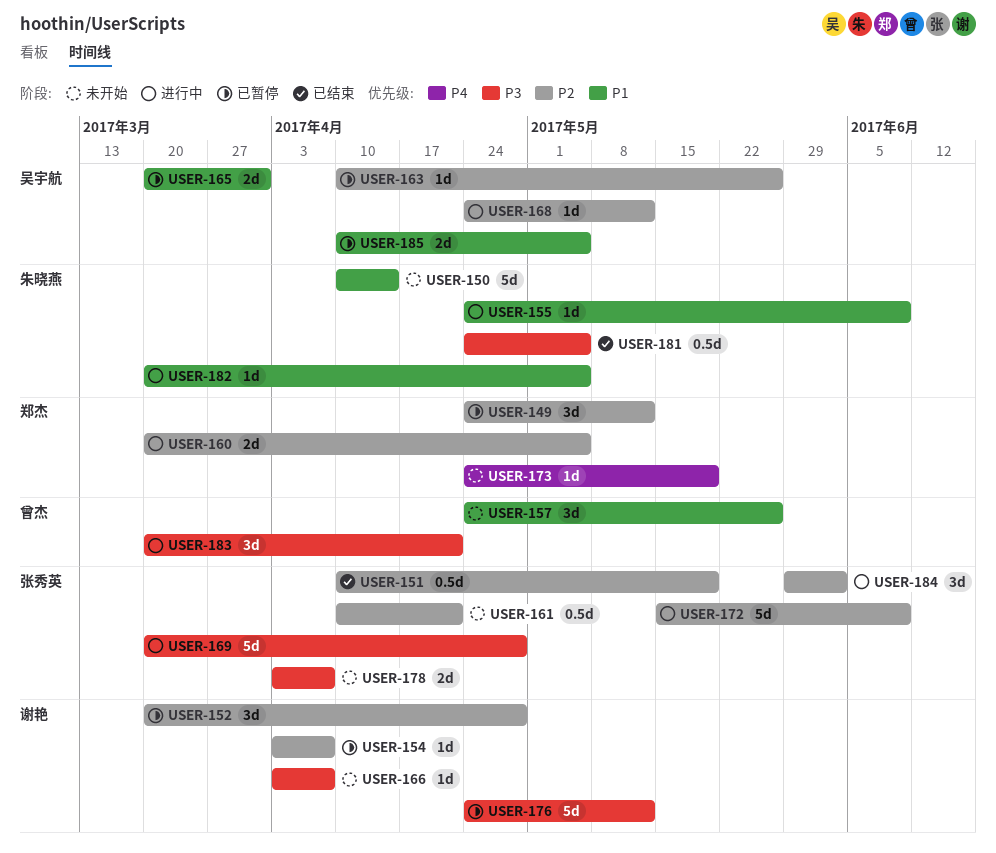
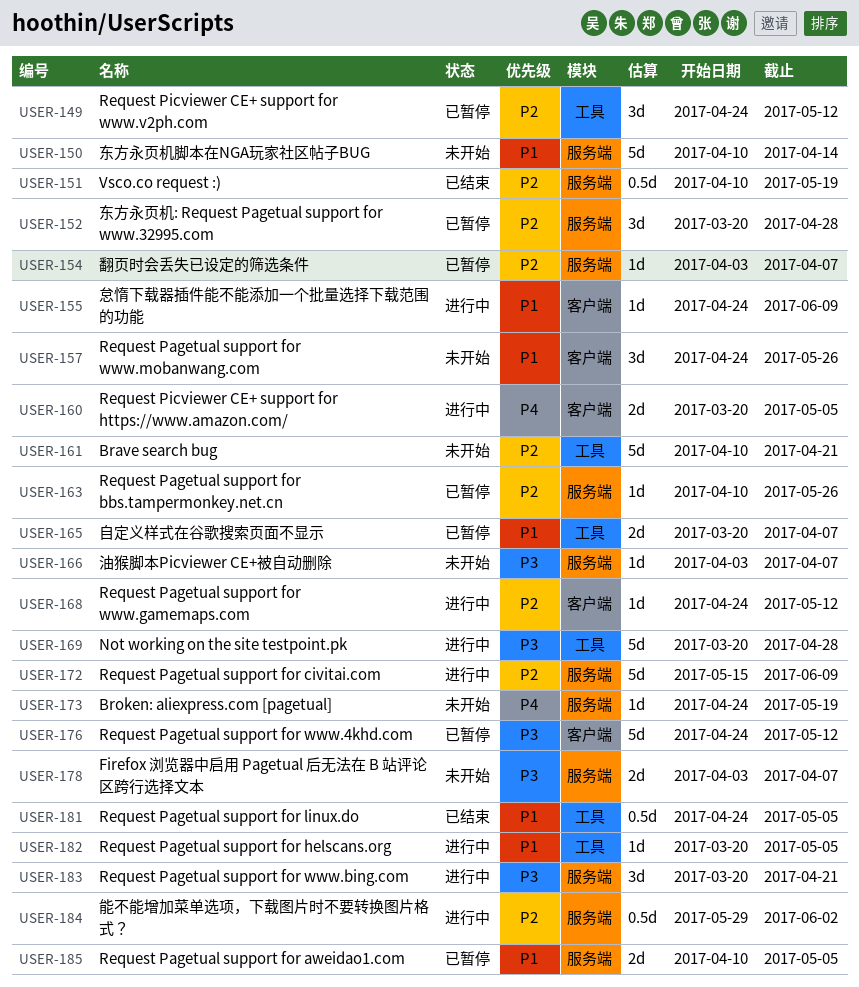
USER-160, priority: P2 -> P4
USER-161, estimate: 0.5d -> 5d
USER-165, due: Mar 31 -> Apr 7
USER-181, priority: P3 -> P1
USER-184, estimate: 3d -> 0.5d

